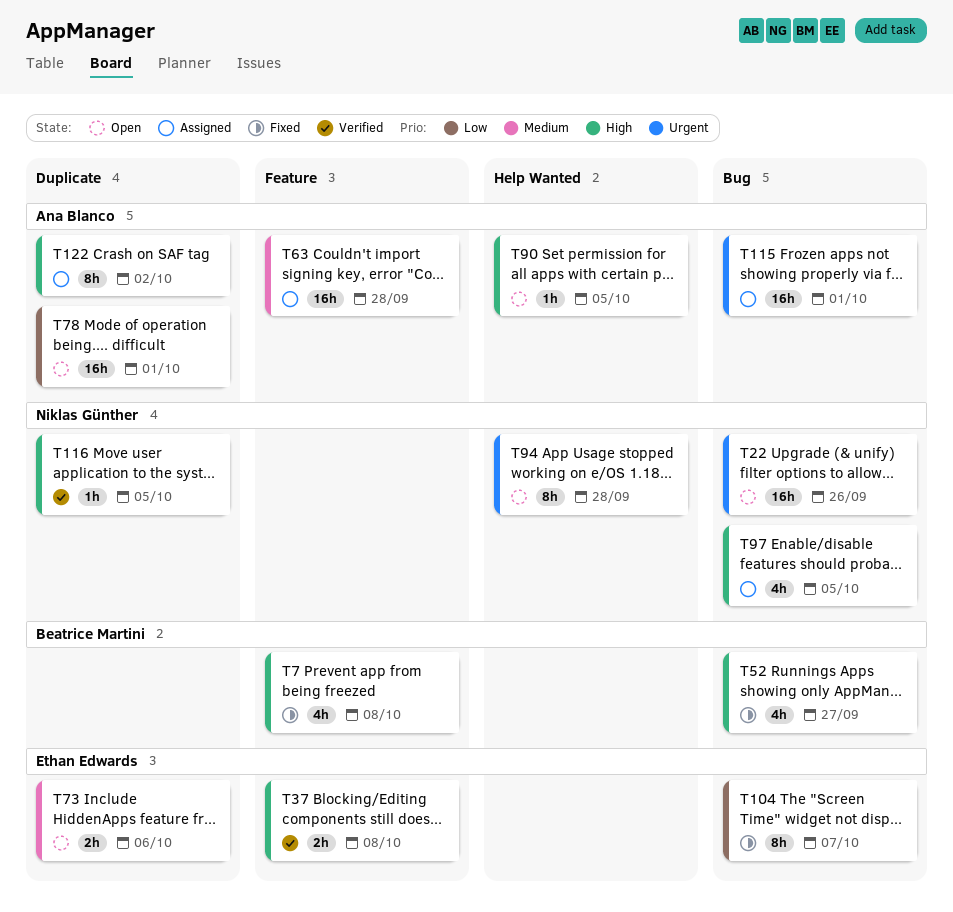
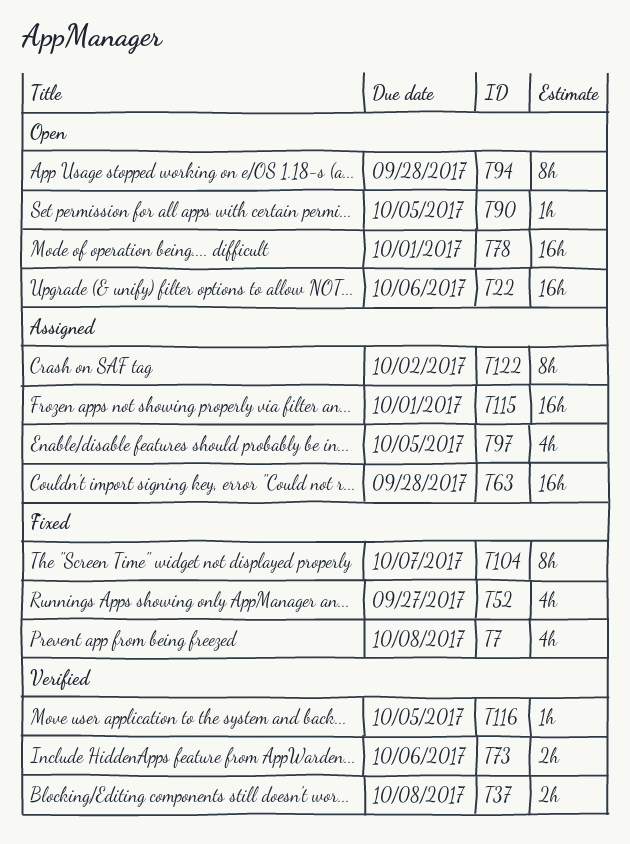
T22, due: Sep 26 -> Oct 6
T73, status: Open -> Verified

